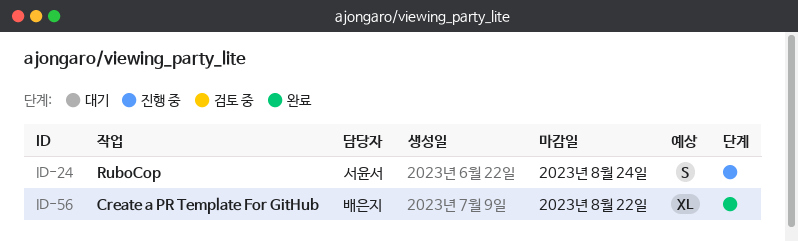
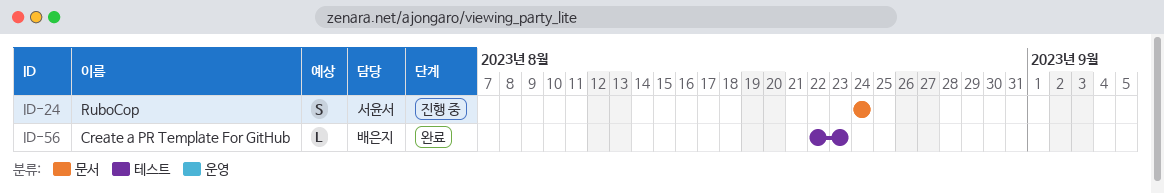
ID-56, estimate: XL -> L
ID-56, due: Aug 22 -> Aug 23

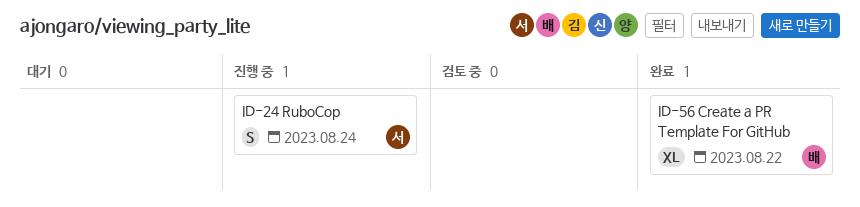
ID-56, estimate: L -> XL
ID-56, due: Aug 23 -> Aug 22

